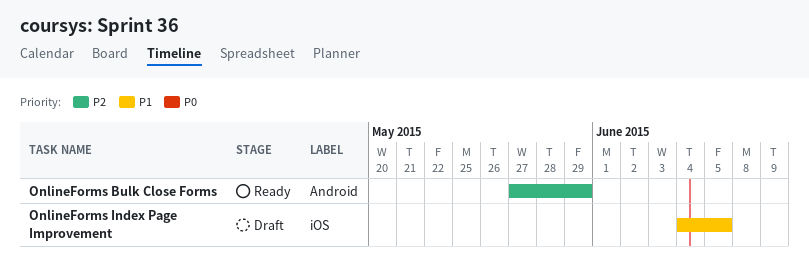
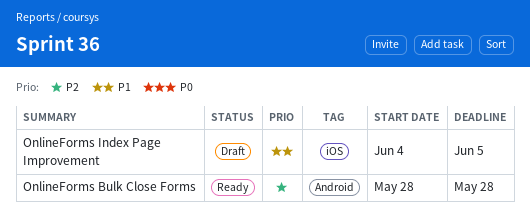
OnlineForms Bulk Close Forms, start: May 27 -> May 28
OnlineForms Bulk Close Forms, due: May 29 -> May 28

